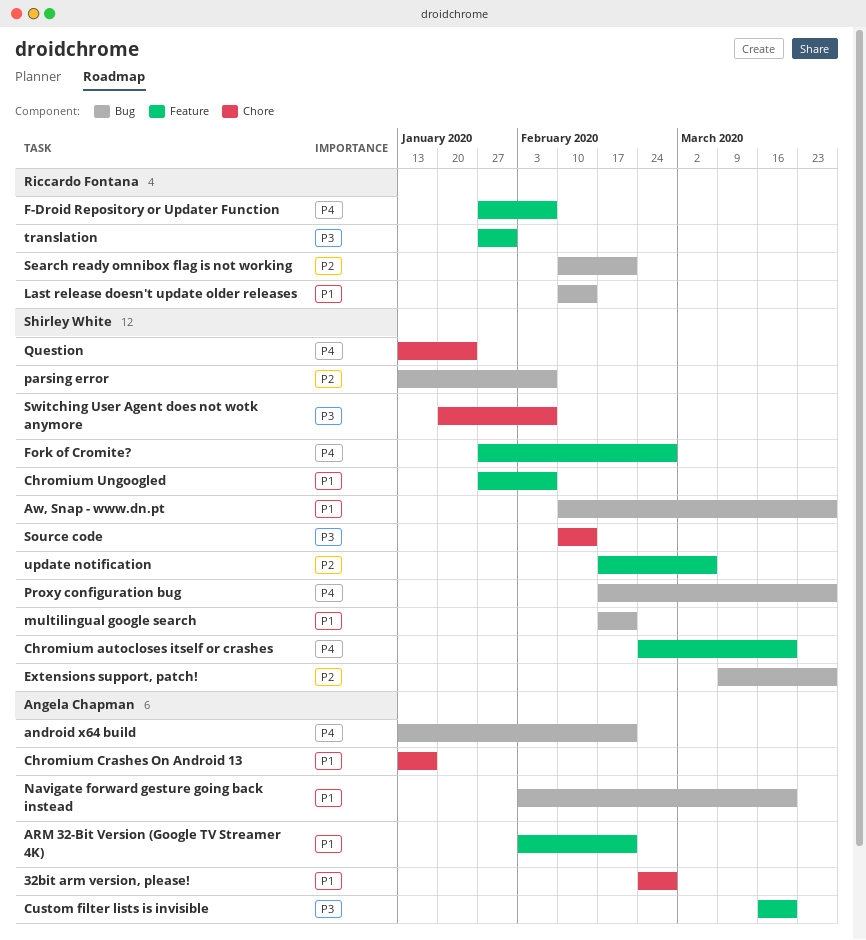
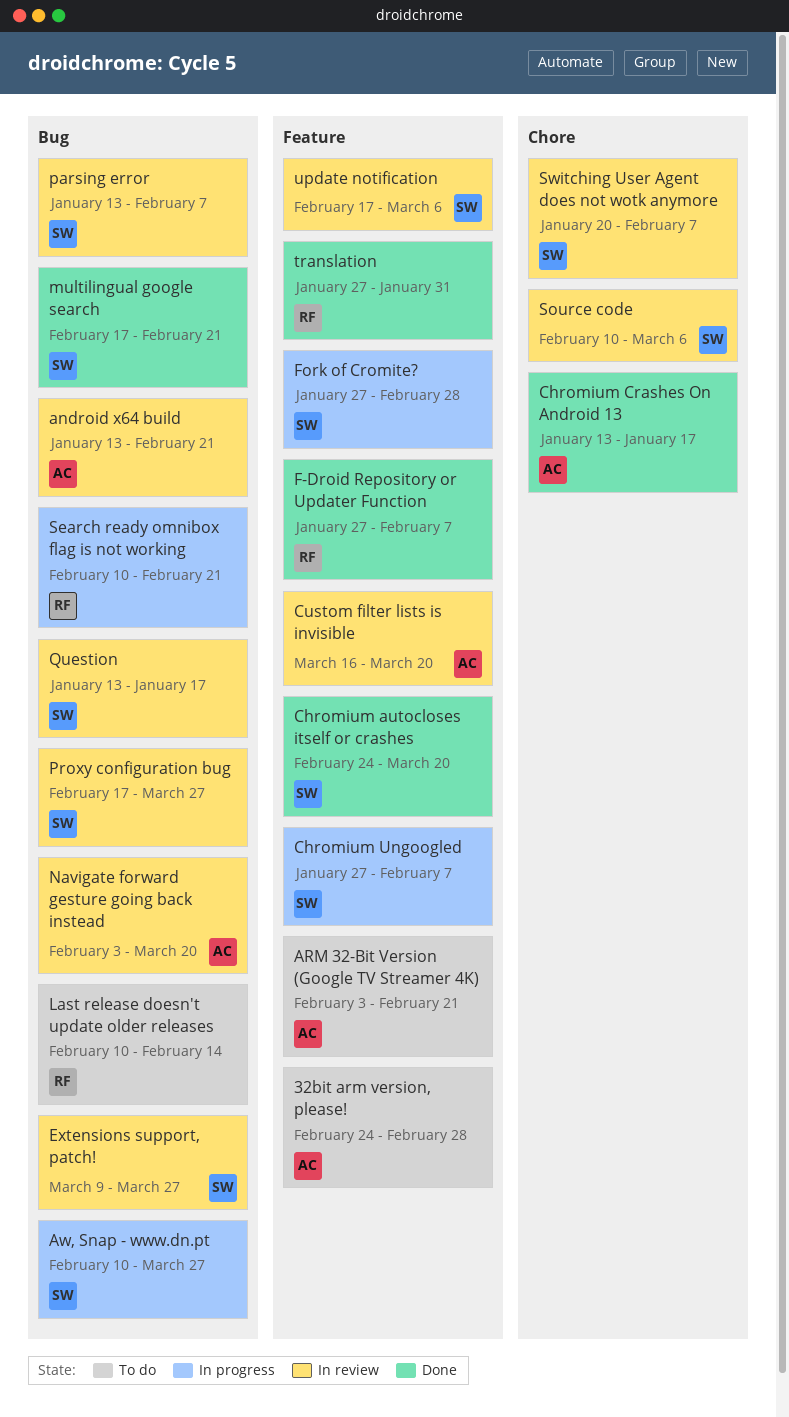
32bit arm version, please!, label: Chore -> Feature
Question, label: Chore -> Bug
Question, due: Jan 24 -> Jan 17
Source code, due: Feb 14 -> Mar 6

